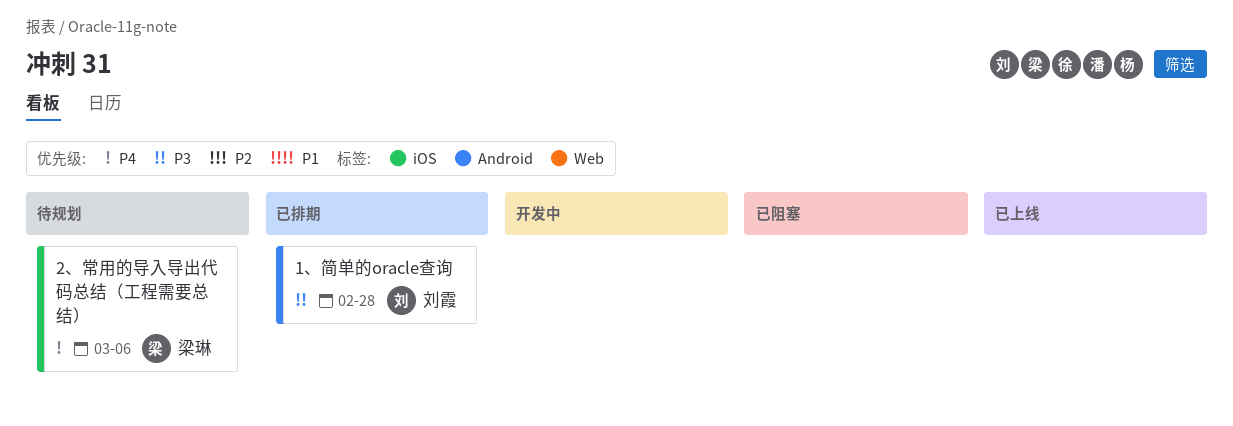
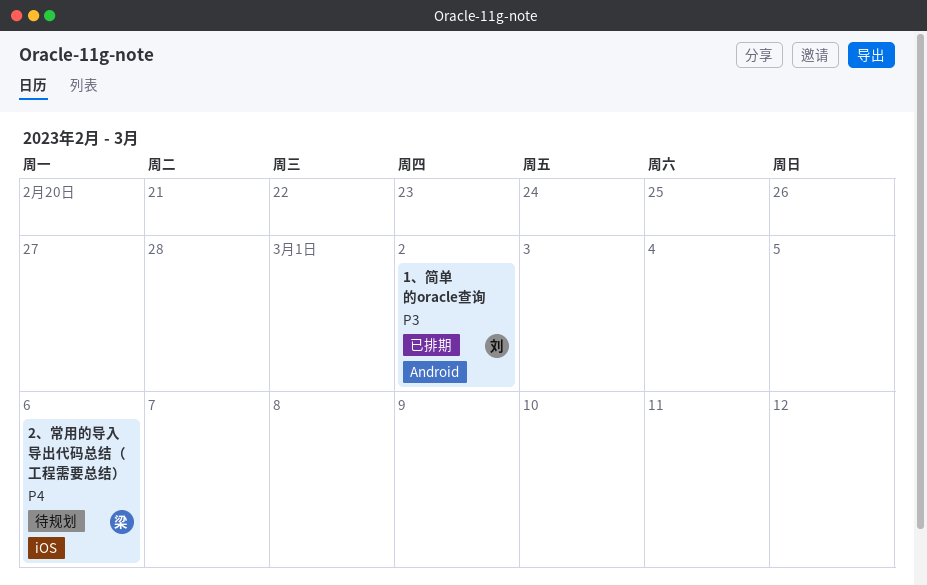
1、简单的oracle查询, due: Feb 28 -> Mar 2

